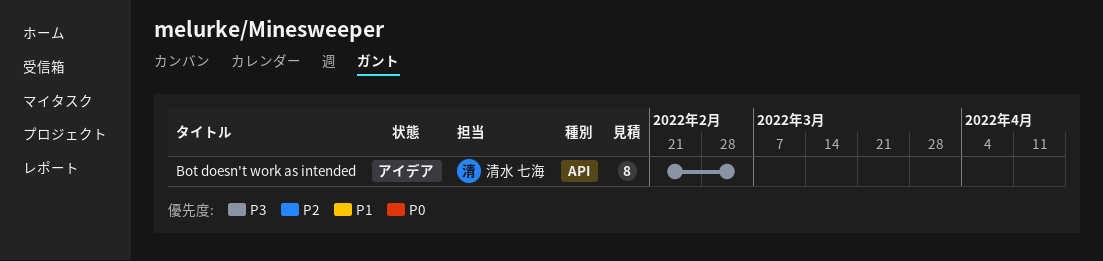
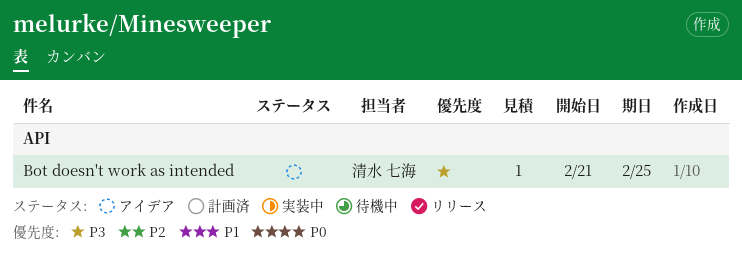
Bot doesn't work as intended, estimate: 8 -> 1
Bot doesn't work as intended, due: Mar 4 -> Feb 25

